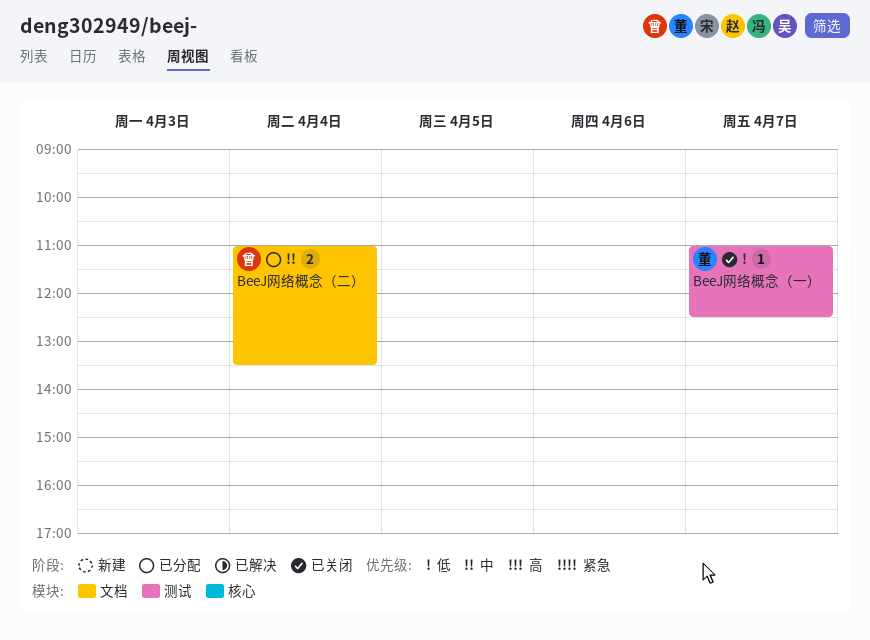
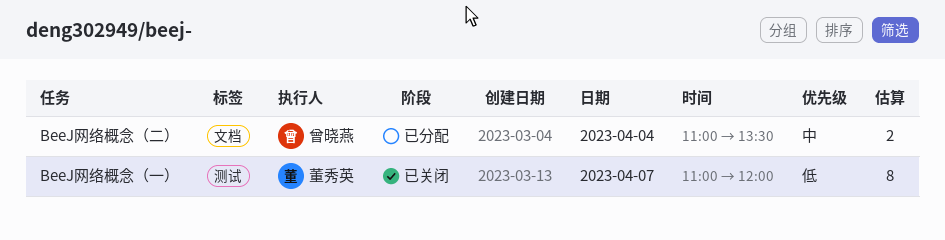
BeeJ网络概念（一）, estimate: 1 -> 8
BeeJ网络概念（一）, ends: 12:30 -> 12:00

